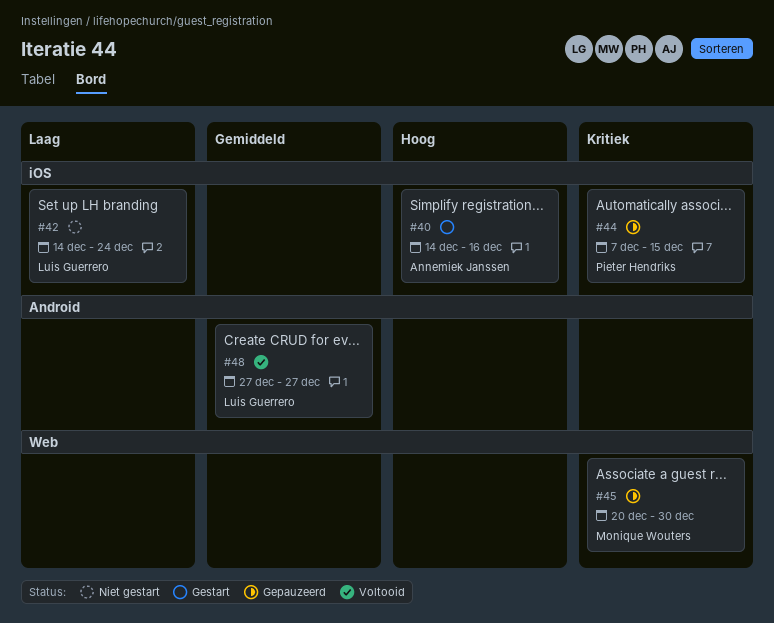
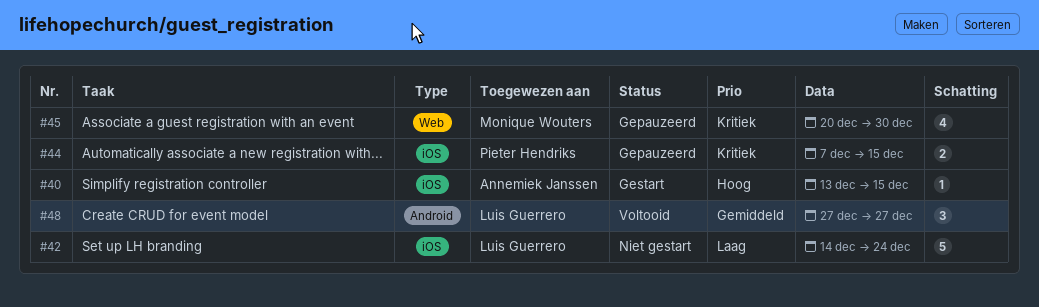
#40, start: Dec 14 -> Dec 13
#40, due: Dec 16 -> Dec 15

